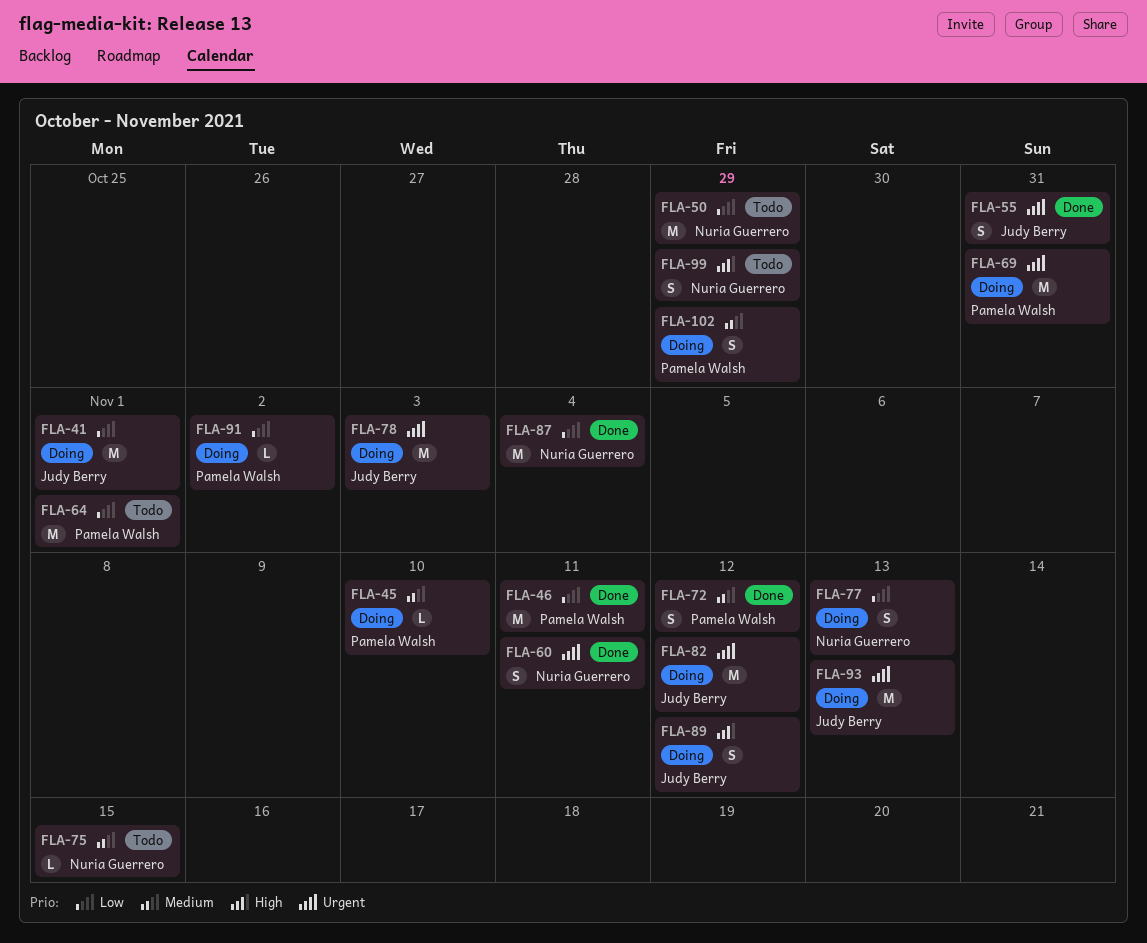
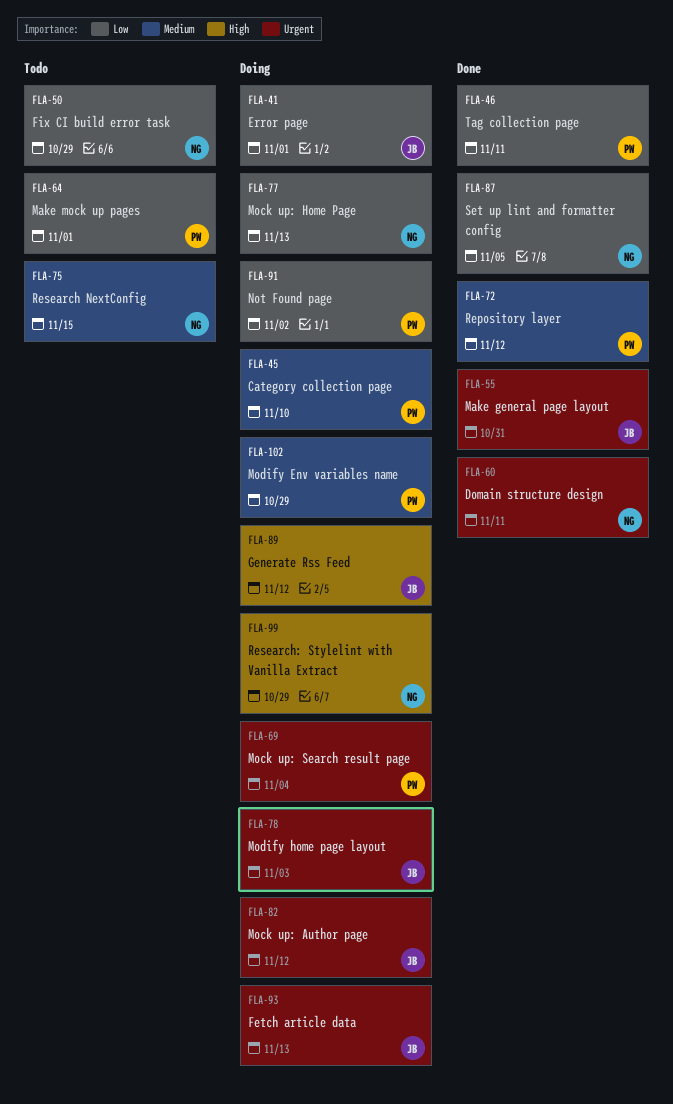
FLA-69, due: Oct 31 -> Nov 4
FLA-87, due: Nov 4 -> Nov 5
FLA-99, status: Todo -> Doing

